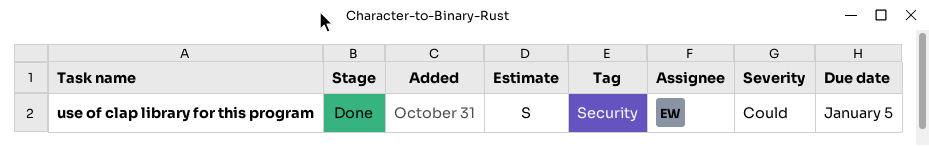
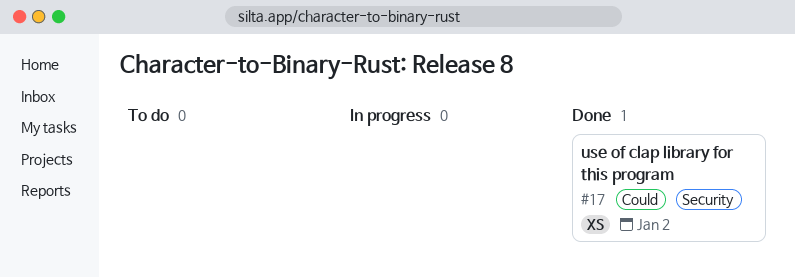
use of clap library for this program, estimate: S -> XS
use of clap library for this program, due: Jan 5 -> Jan 2

